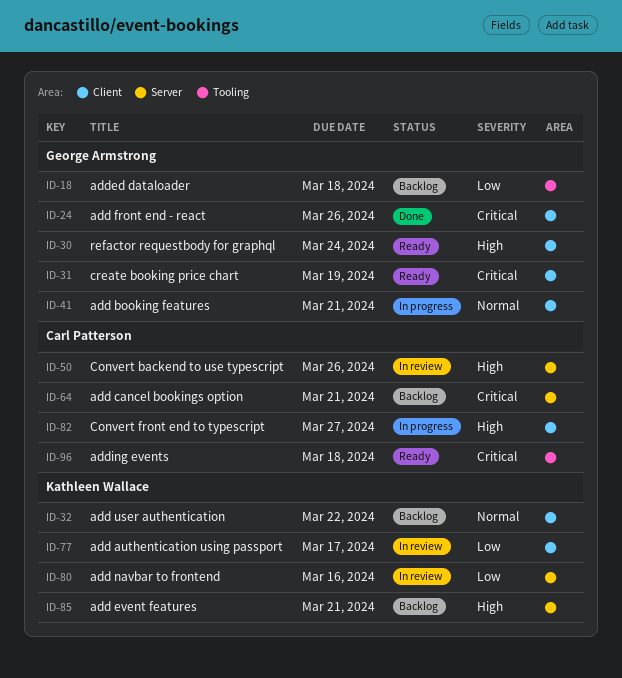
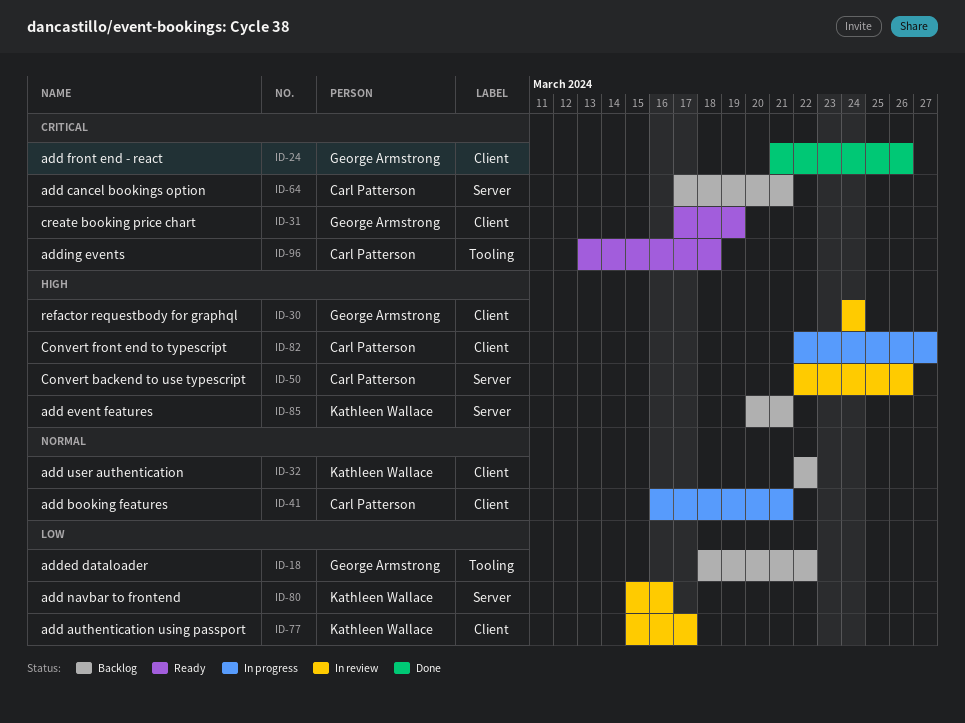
ID-18, due: Mar 18 -> Mar 22
ID-30, status: Ready -> In review
ID-41, owner: George Armstrong -> Carl Patterson

